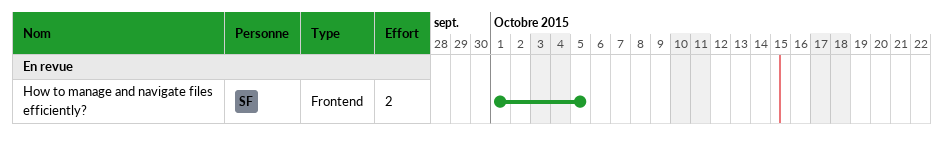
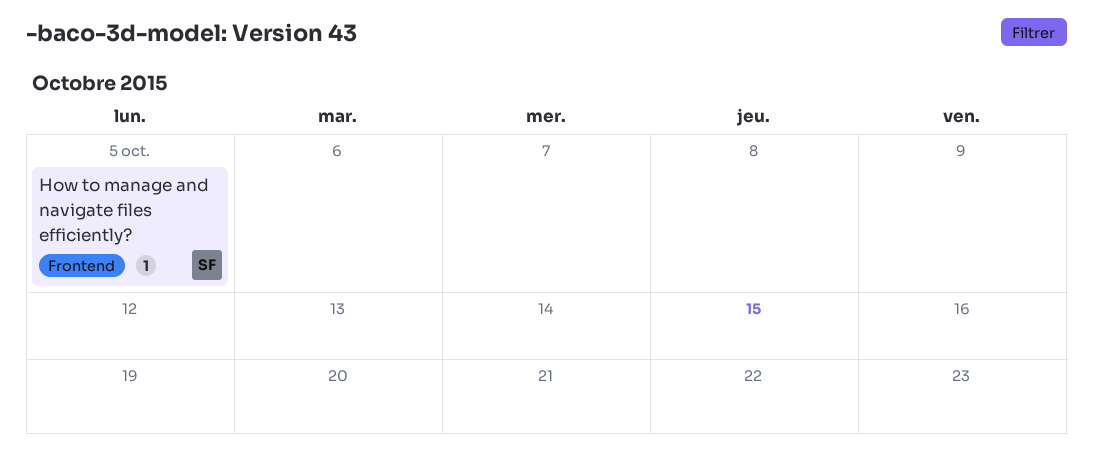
How to manage and navigate files efficiently?, estimate: 2 -> 1

